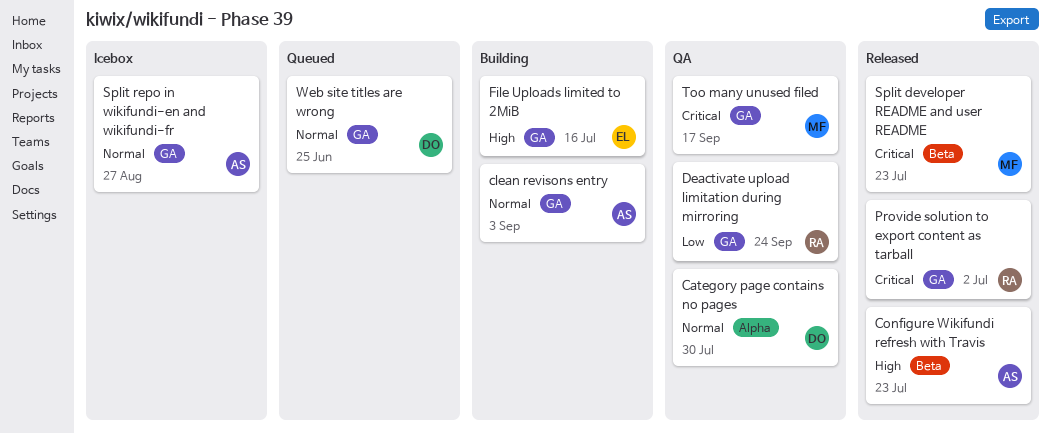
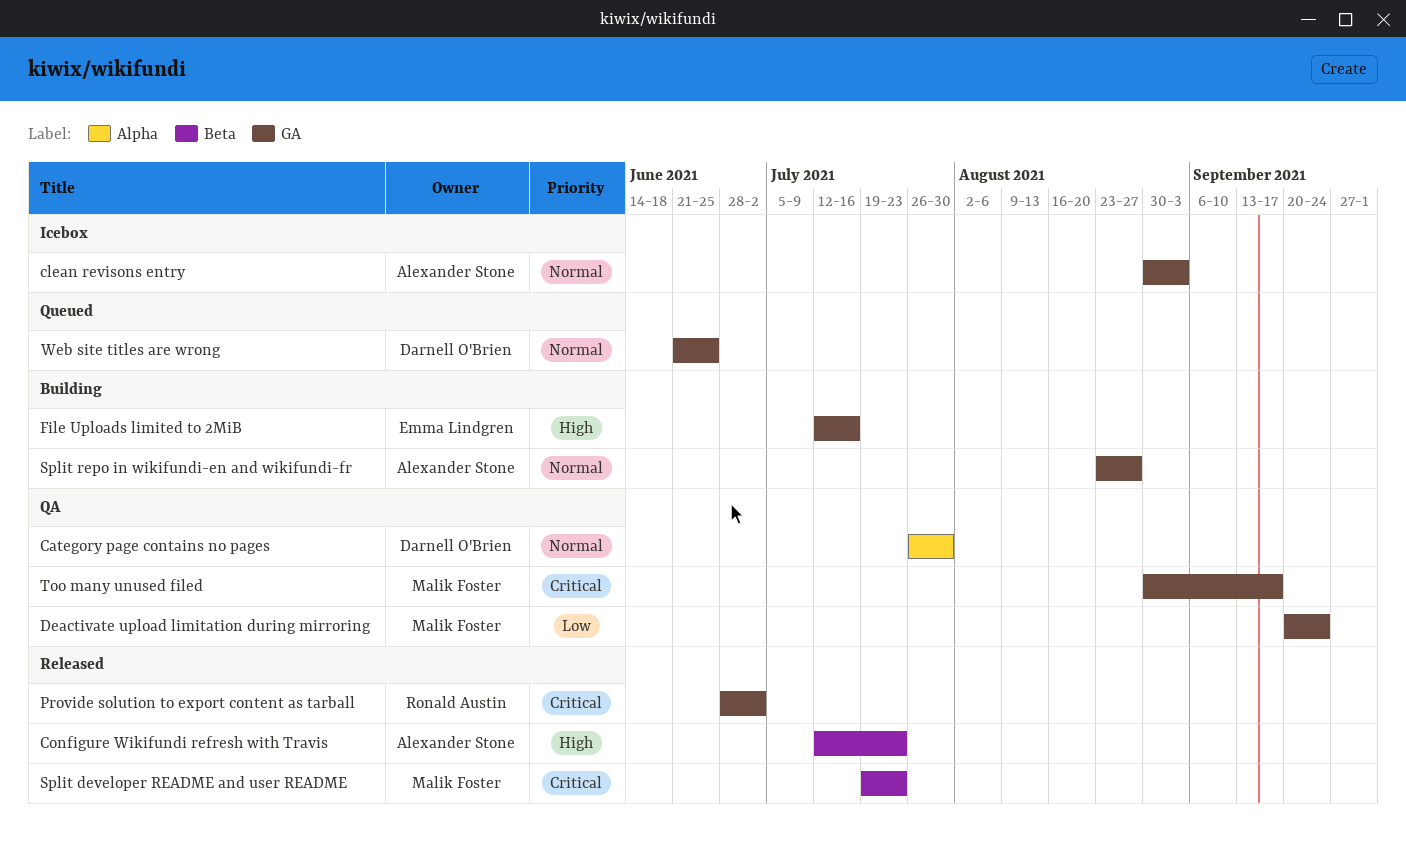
clean revisons entry, status: Building -> Icebox
Deactivate upload limitation during mirroring, owner: Ronald Austin -> Malik Foster
Split repo in wikifundi-en and wikifundi-fr, status: Icebox -> Building

